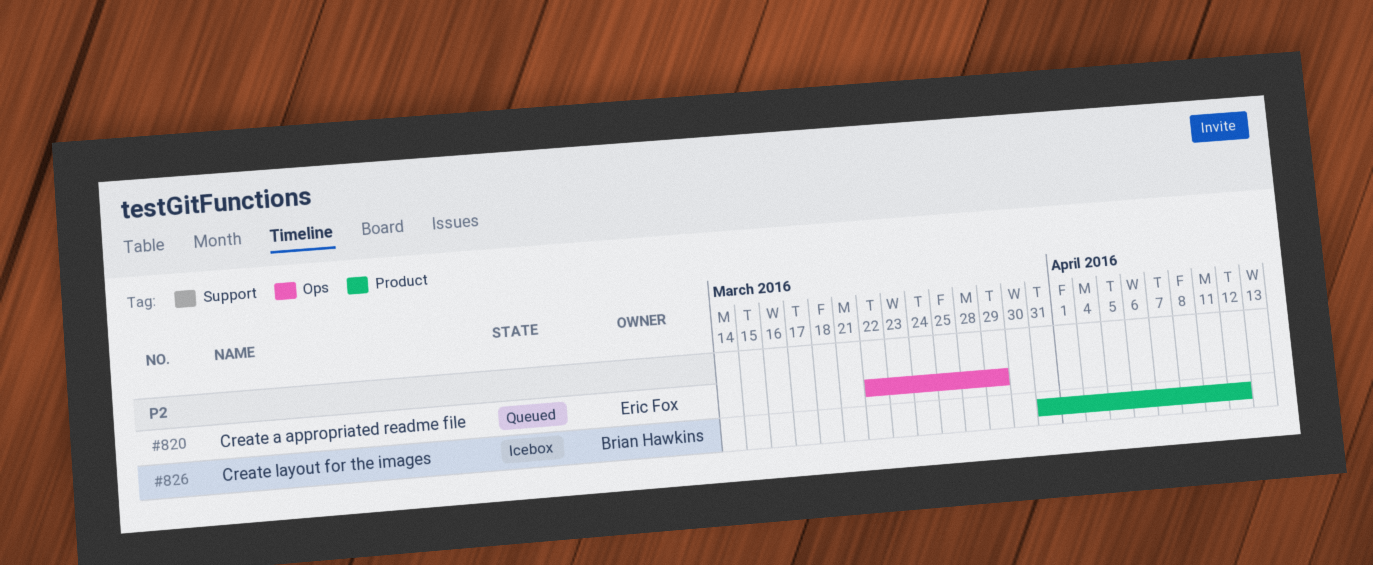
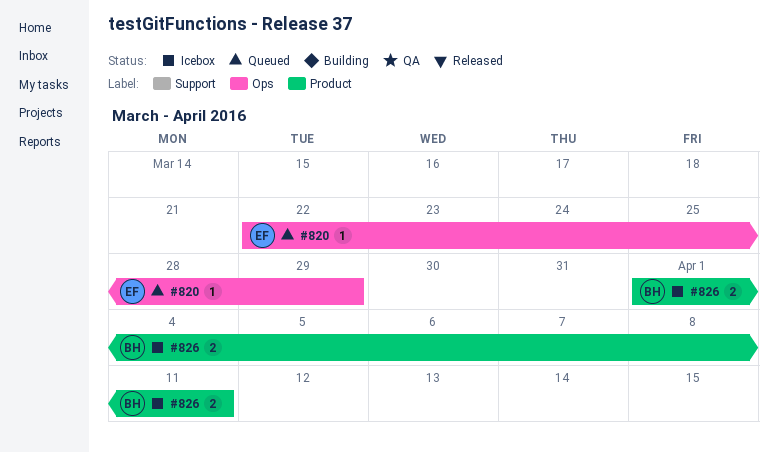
#826, start: Mar 31 -> Apr 1
#826, due: Apr 12 -> Apr 11

